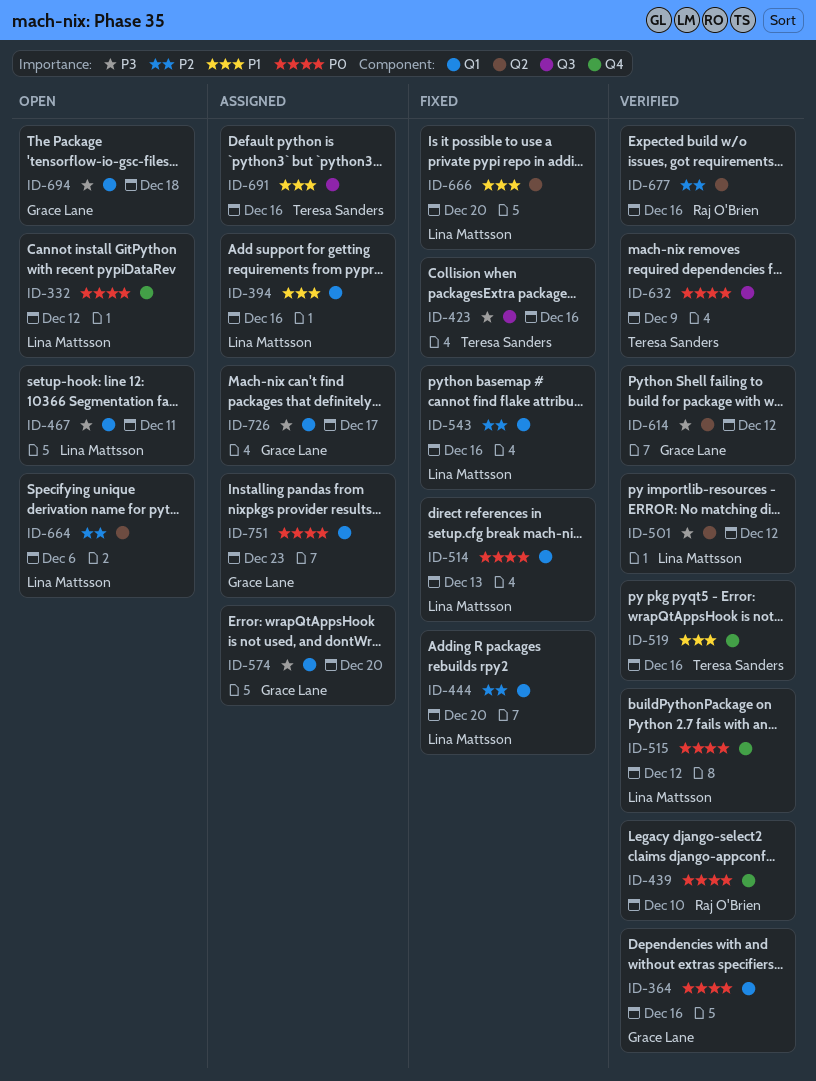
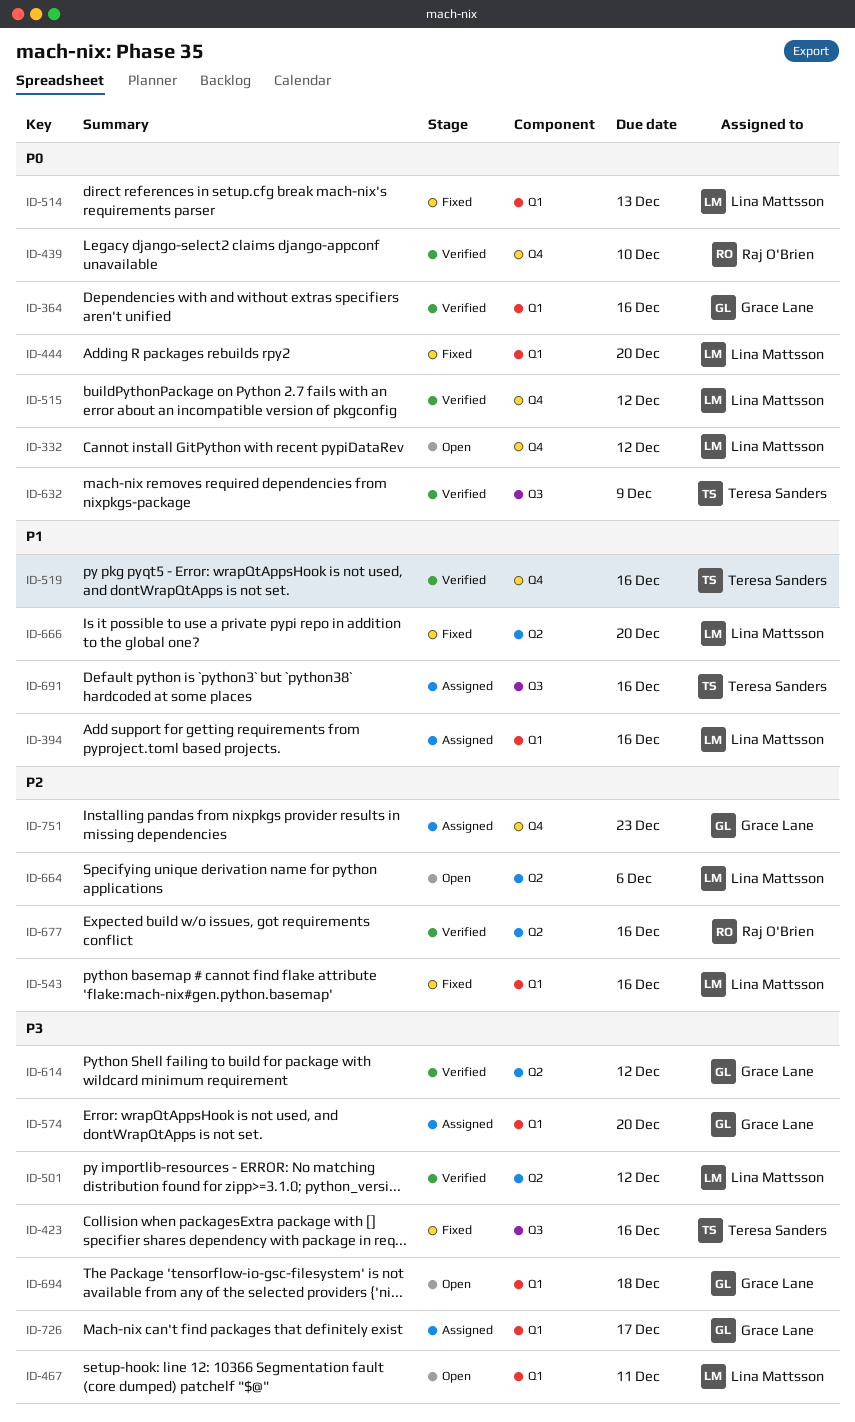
ID-444, priority: P2 -> P0
ID-751, priority: P0 -> P2
ID-751, label: Q1 -> Q4

